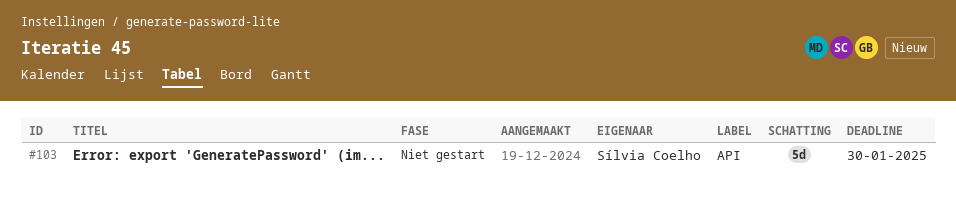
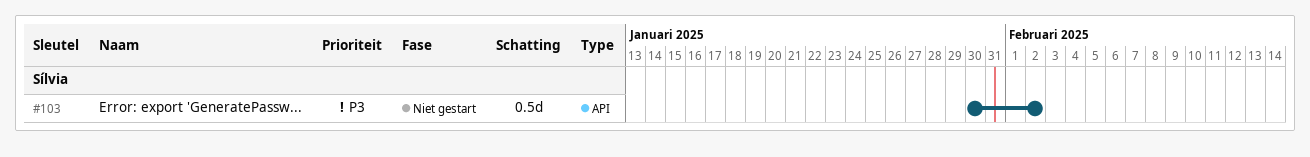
#103, estimate: 5d -> 0.5d
#103, due: Jan 30 -> Feb 2

